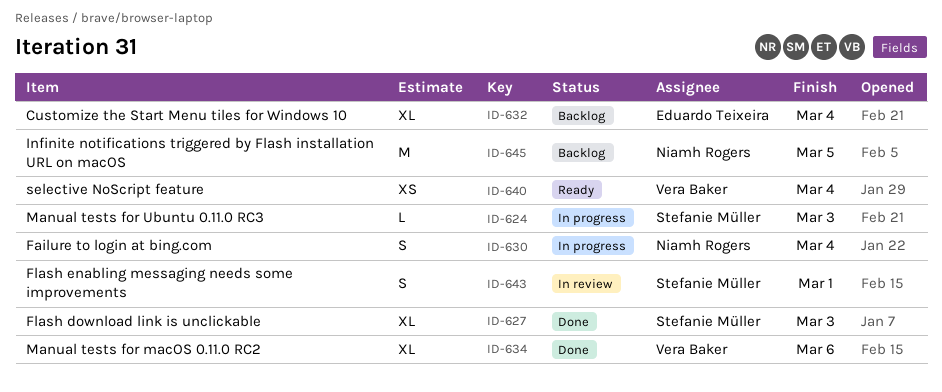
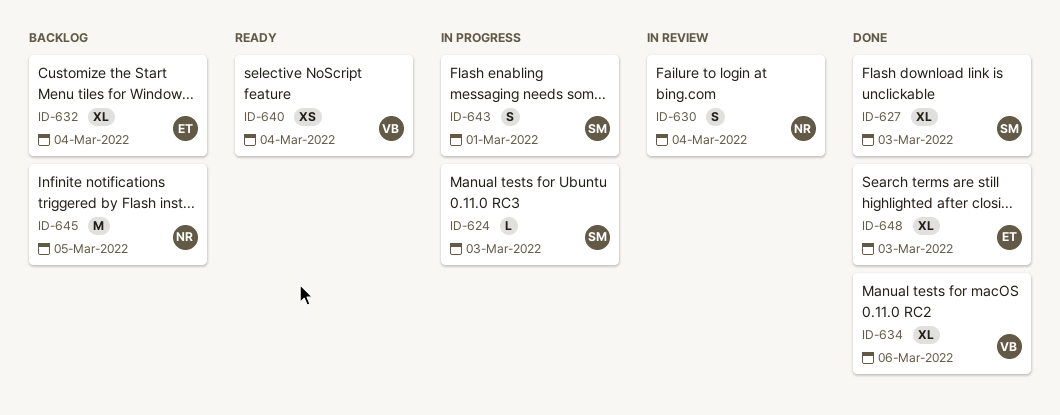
ID-630, status: In progress -> In review
ID-643, status: In review -> In progress
ID-648: none -> present

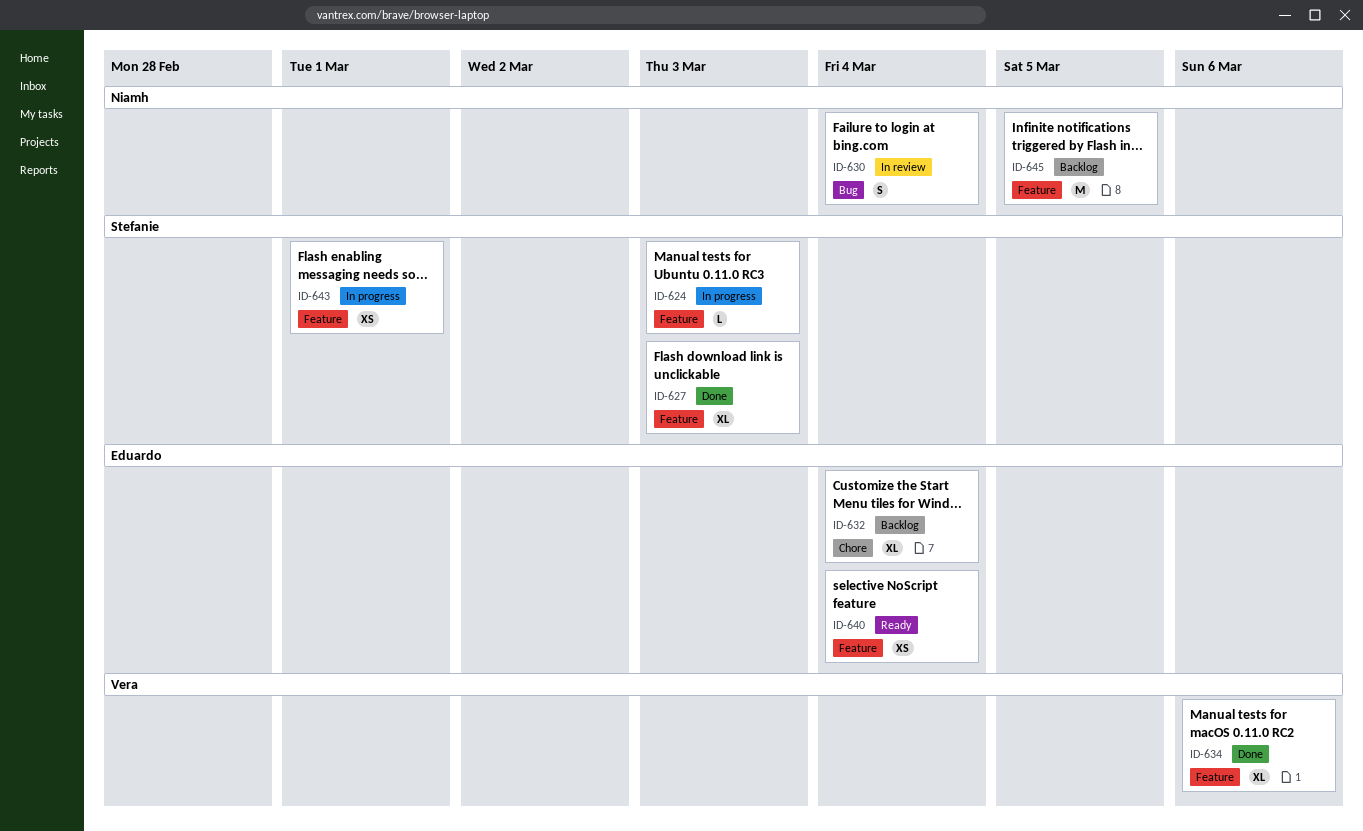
ID-640, owner: Vera -> Eduardo
ID-643, estimate: S -> XS
ID-648: present -> none

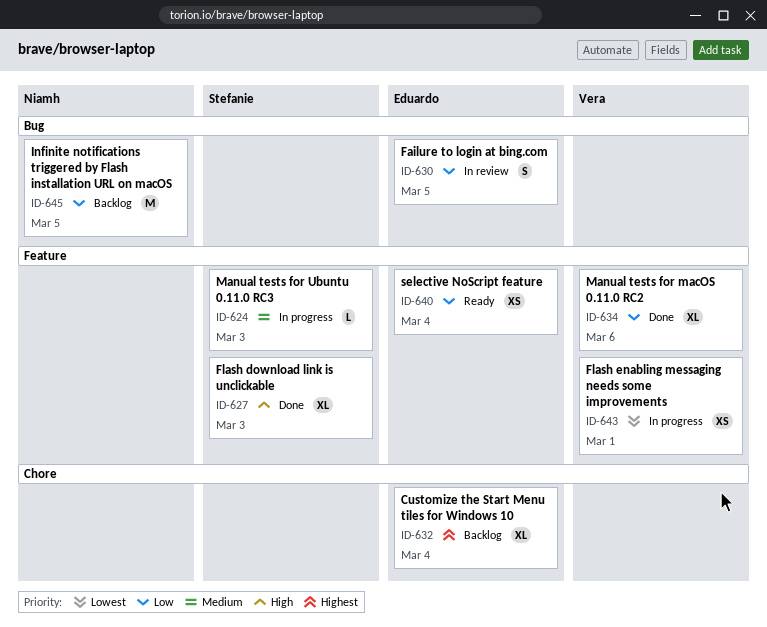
ID-630, owner: Niamh -> Eduardo
ID-630, due: Mar 4 -> Mar 5
ID-643, owner: Stefanie -> Vera
ID-645, label: Feature -> Bug

